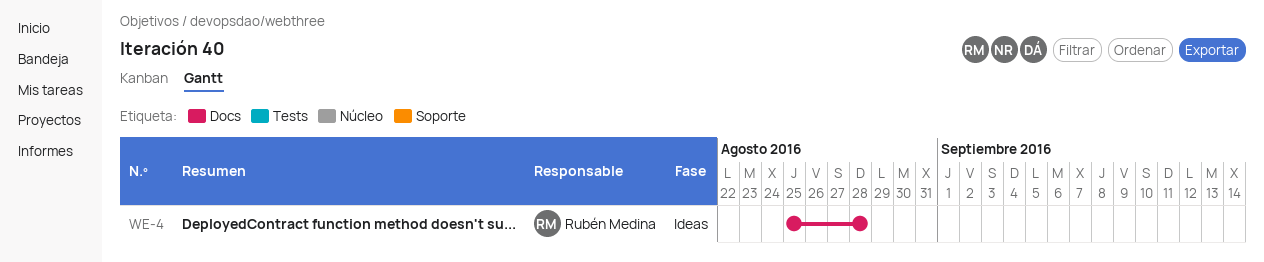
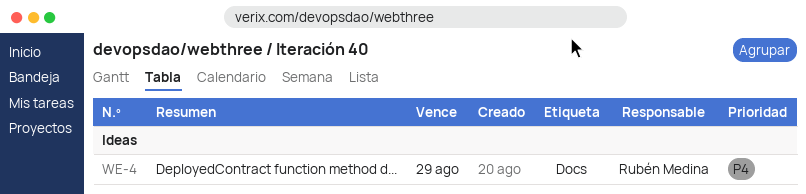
WE-4, due: Aug 28 -> Aug 29

